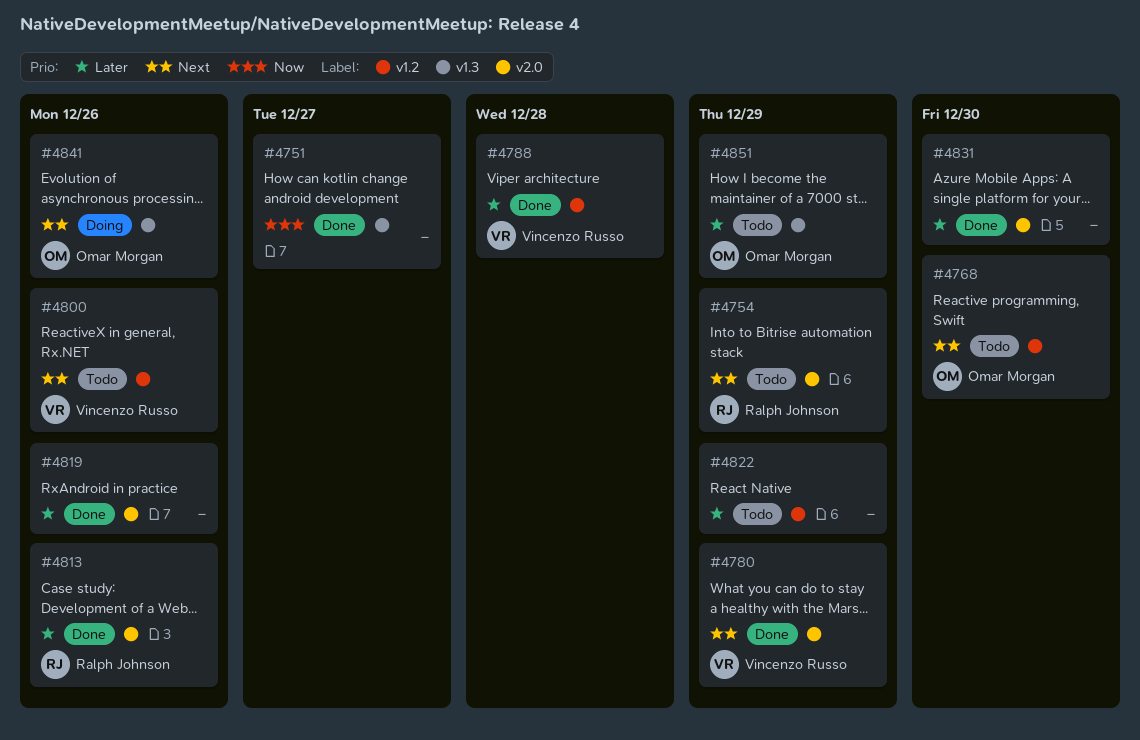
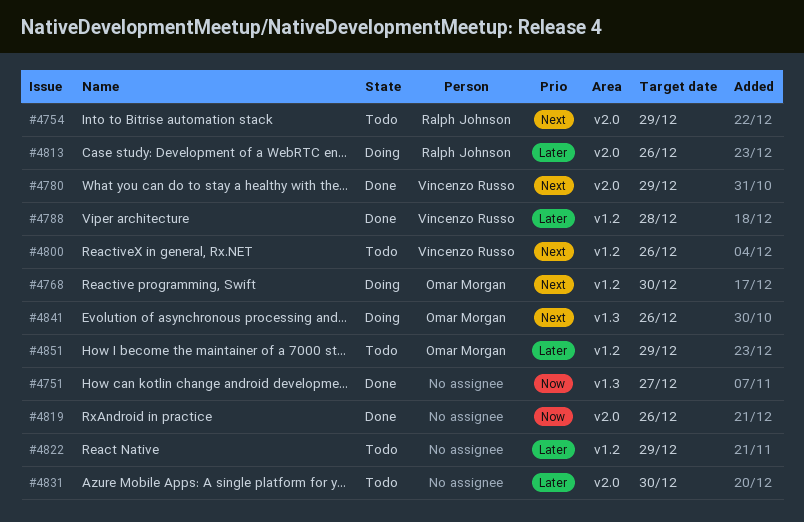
#4768, status: Todo -> Doing
#4813, status: Done -> Doing
#4819, priority: Later -> Now
#4831, status: Done -> Todo
#4851, label: v1.3 -> v1.2

